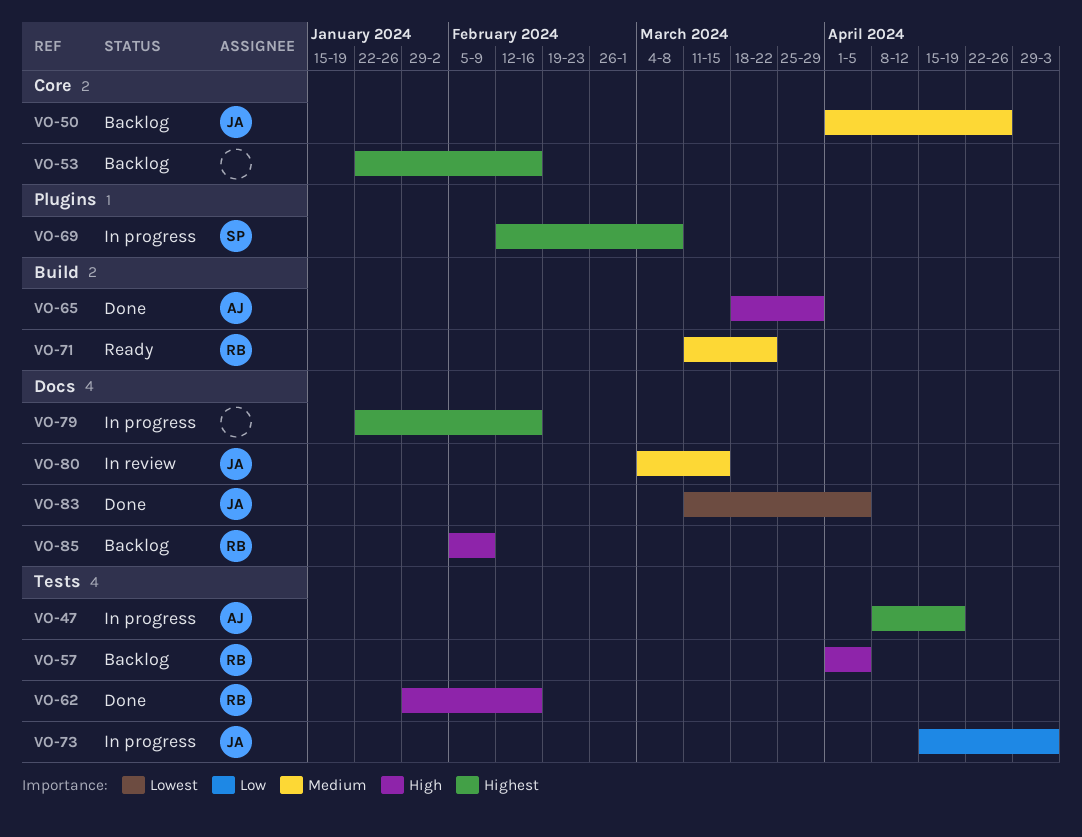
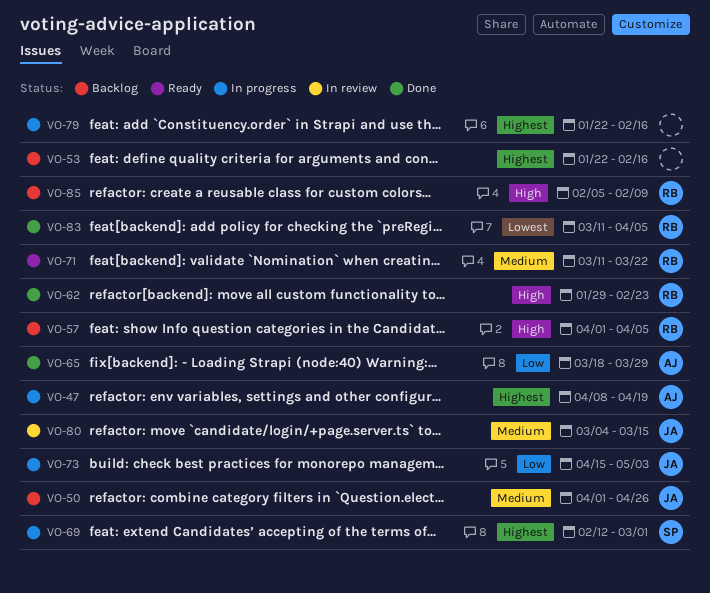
VO-62, due: Feb 16 -> Feb 23
VO-65, priority: High -> Low
VO-69, due: Mar 8 -> Mar 1
VO-83, owner: JA -> RB

